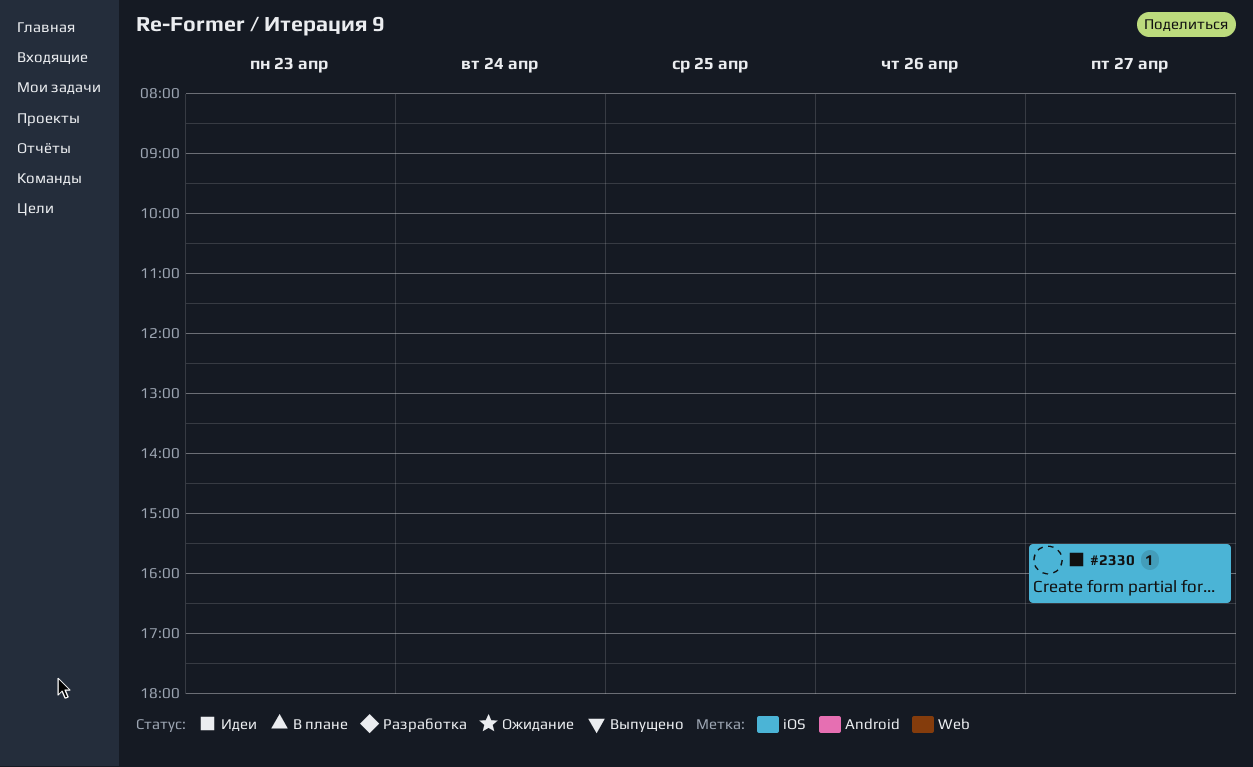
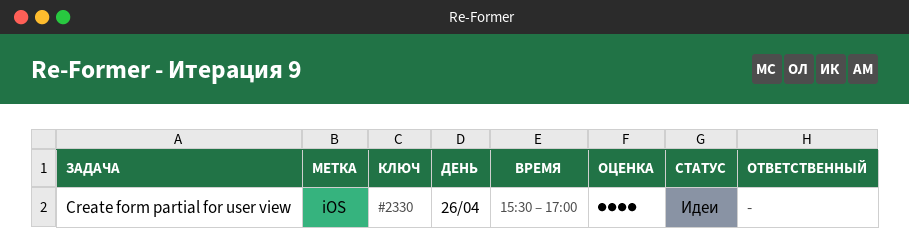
#2330, estimate: 1 -> 4
#2330, day: Apr 27 -> Apr 26
#2330, ends: 16:30 -> 17:00

